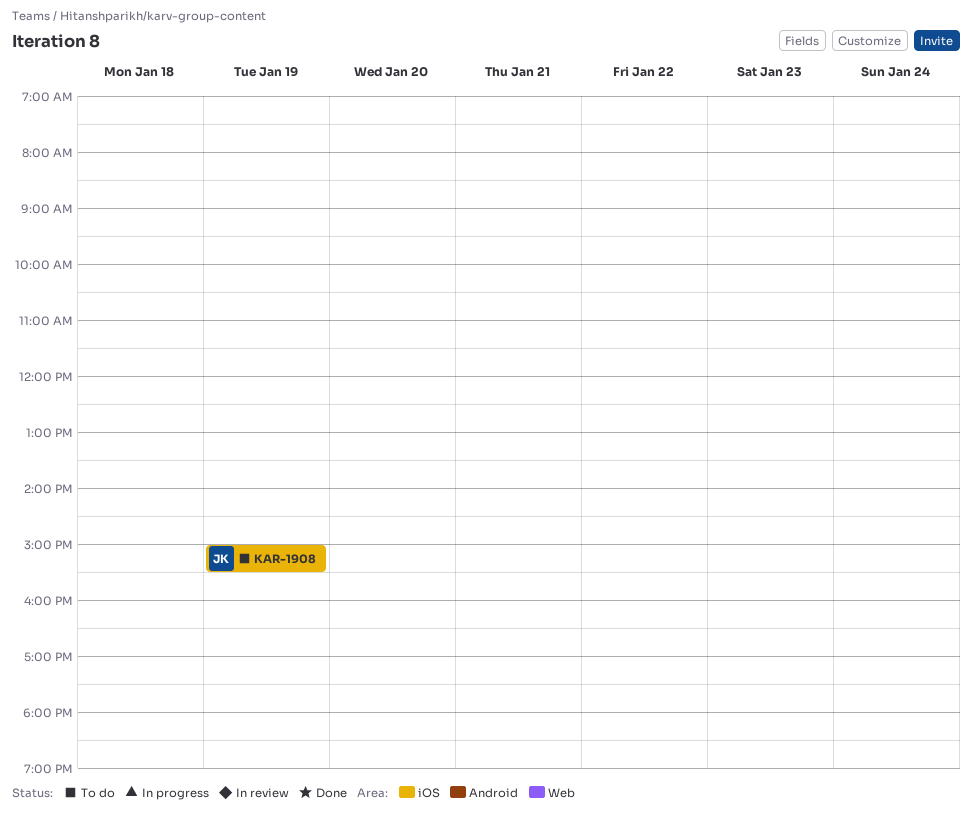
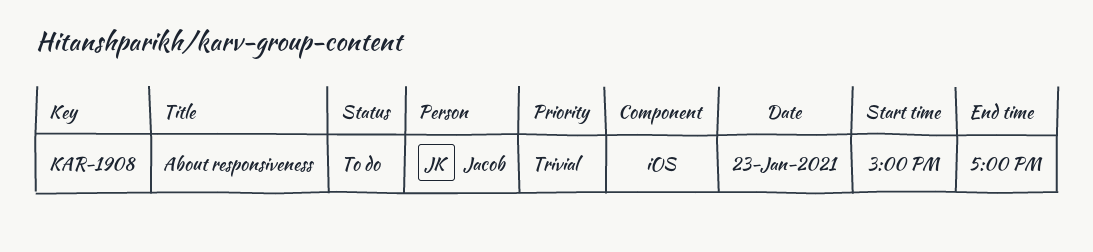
KAR-1908, day: Jan 19 -> Jan 23
KAR-1908, ends: 15:30 -> 17:00

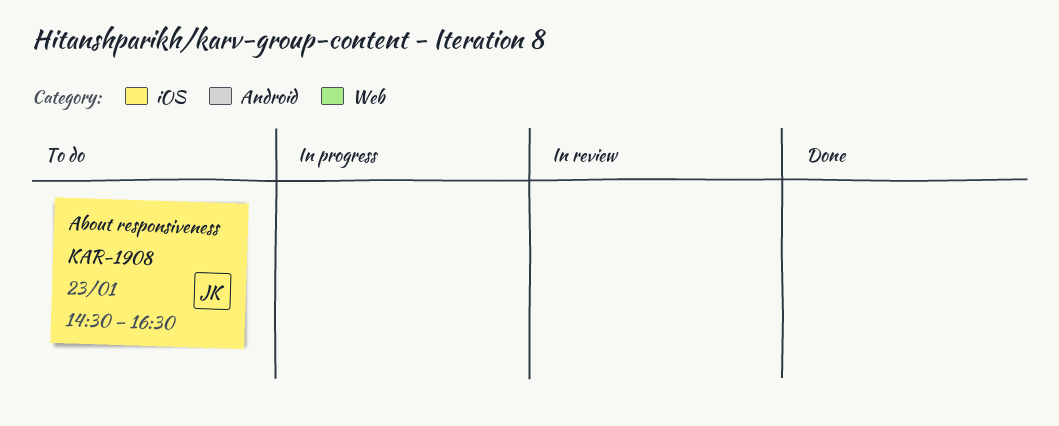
KAR-1908, begins: 15:00 -> 14:30
KAR-1908, ends: 17:00 -> 16:30

